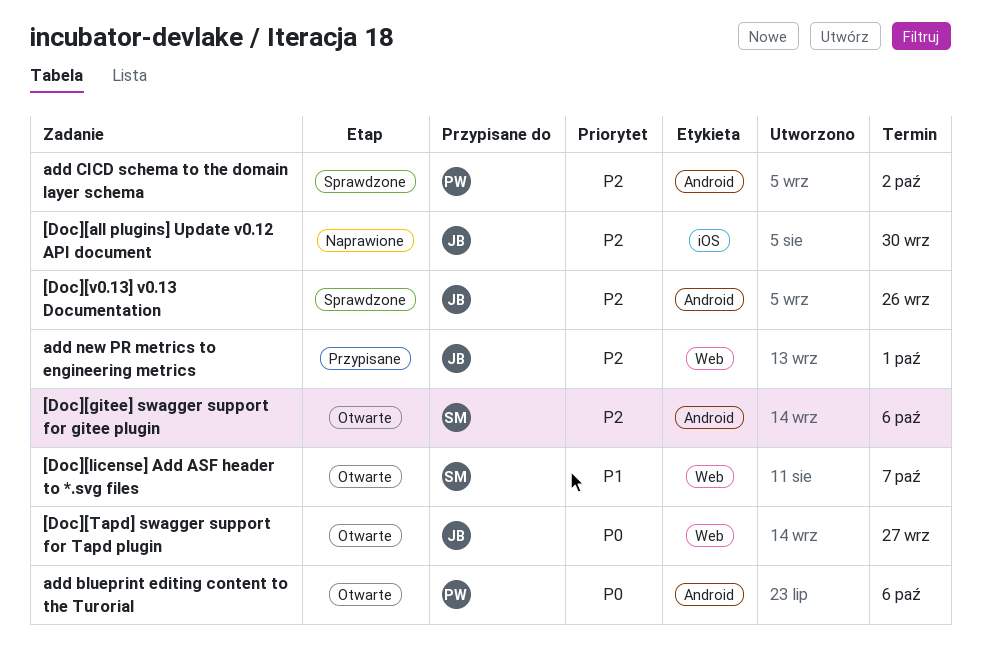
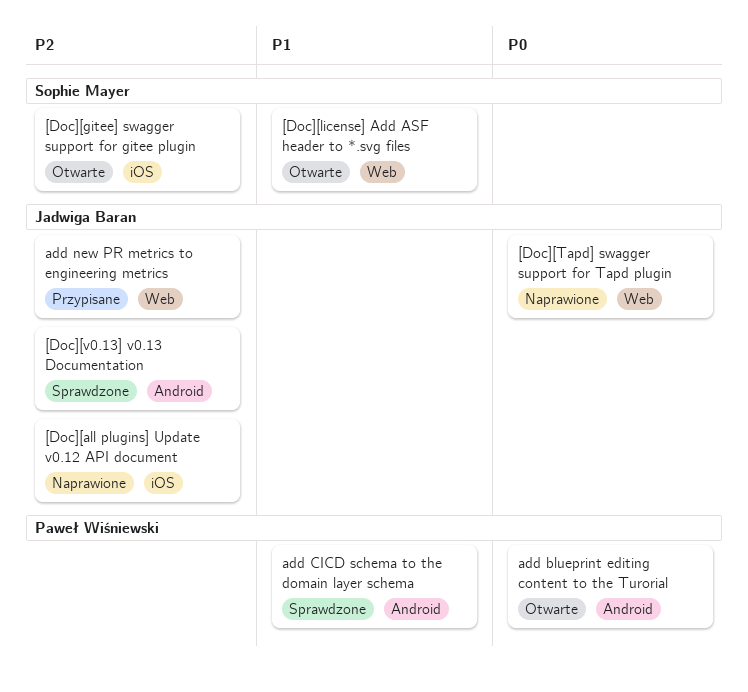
[Doc][gitee] swagger support for gitee plugin, label: Android -> iOS
[Doc][Tapd] swagger support for Tapd plugin, status: Otwarte -> Naprawione
add CICD schema to the domain layer schema, priority: P2 -> P1

